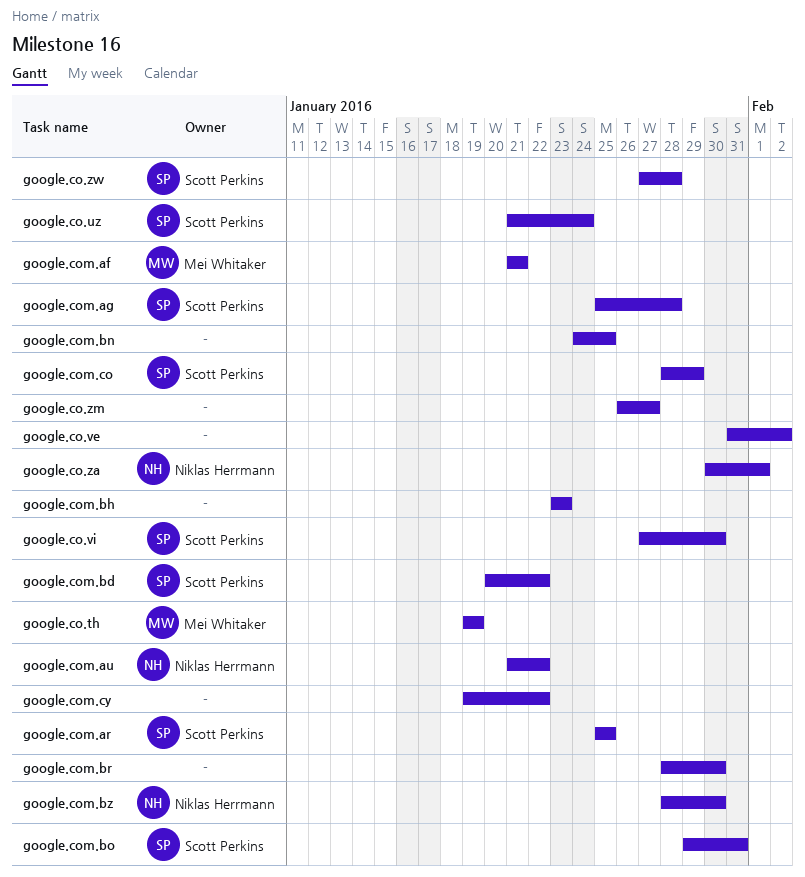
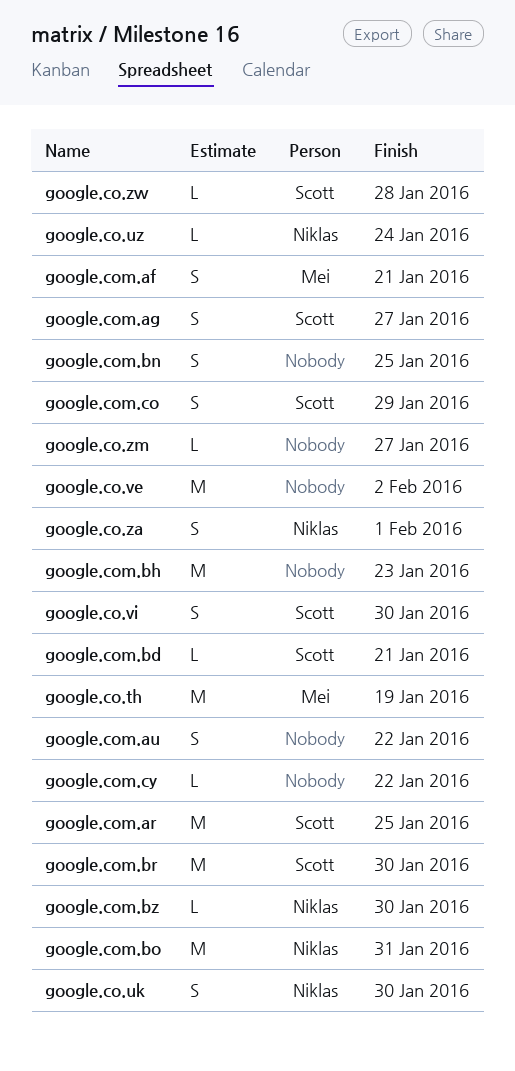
google.co.uk: none -> present
google.co.uz, owner: Scott Perkins -> Niklas Herrmann
google.com.ag, due: Jan 28 -> Jan 27
google.com.au, owner: Niklas Herrmann -> none
google.com.bd, due: Jan 22 -> Jan 21
google.com.bo, owner: Scott Perkins -> Niklas Herrmann
google.com.br, owner: none -> Scott Perkins

